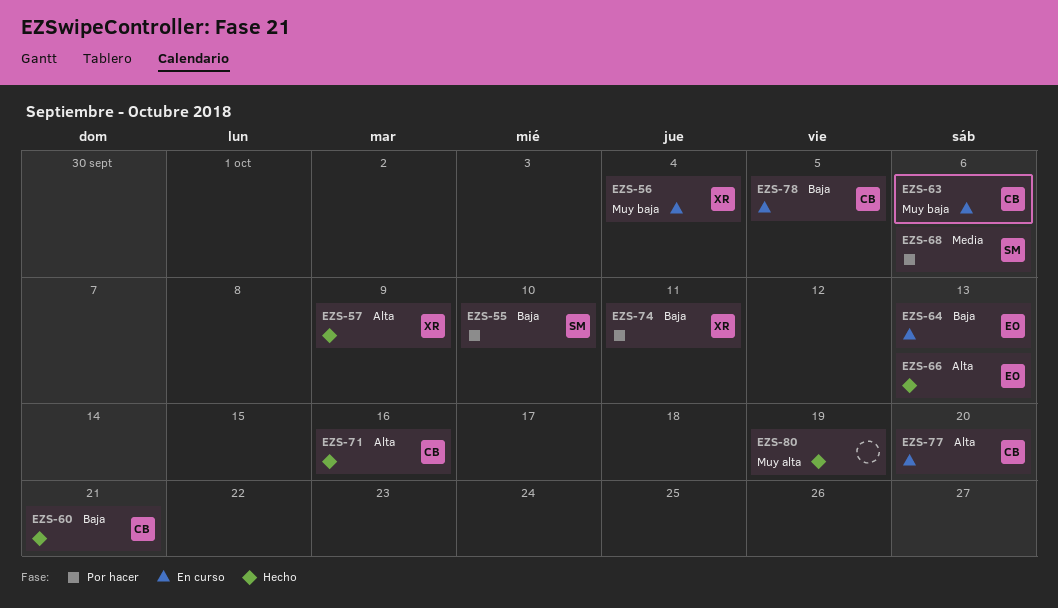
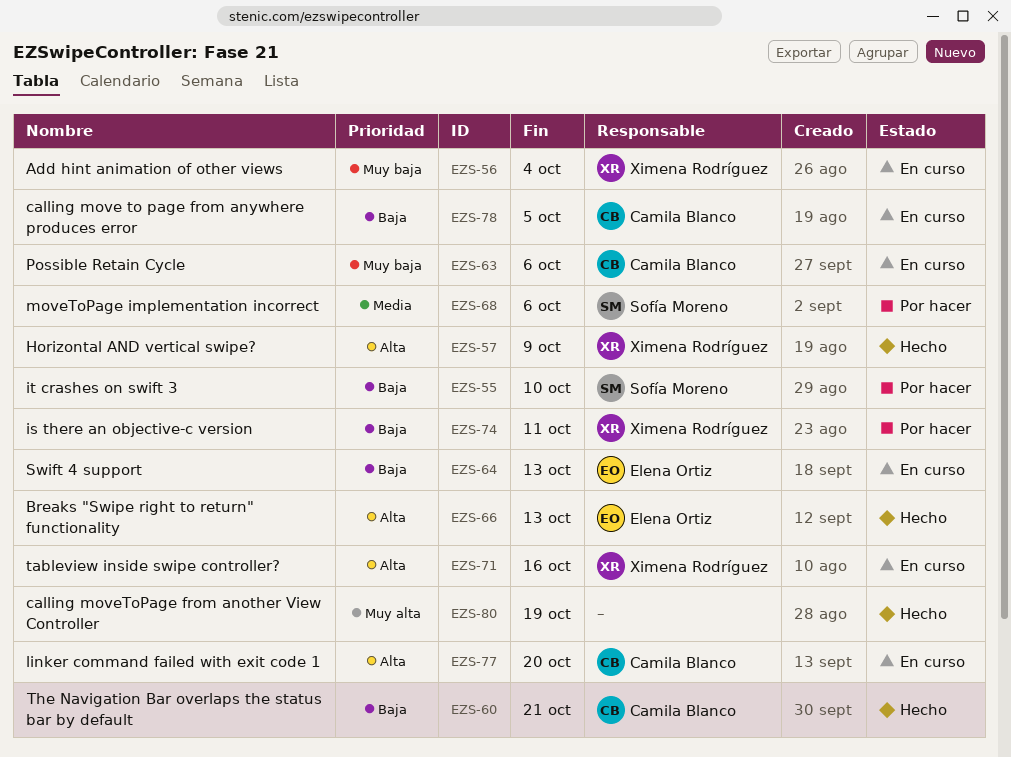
EZS-71, status: Hecho -> En curso
EZS-71, owner: Camila Blanco -> Ximena Rodríguez

